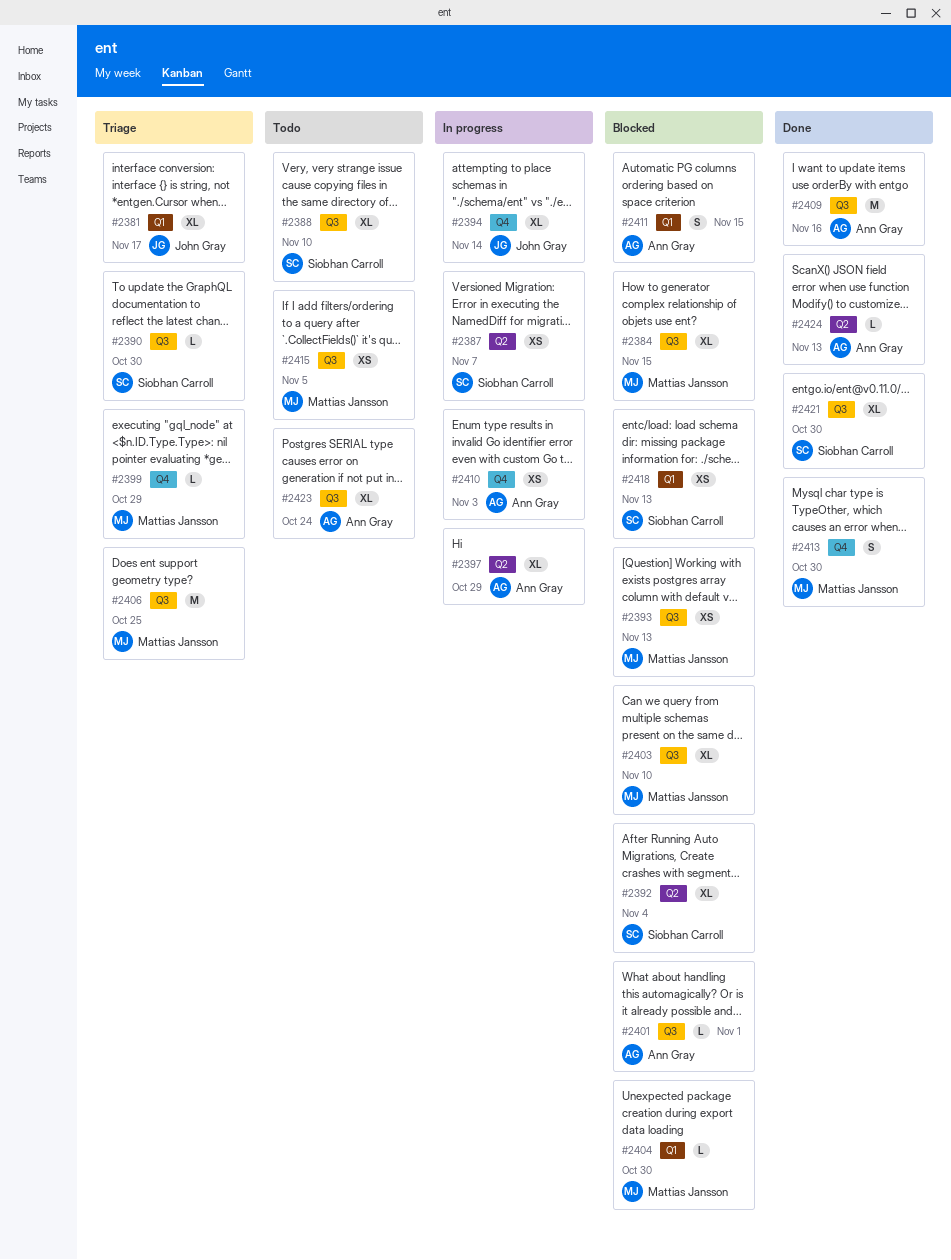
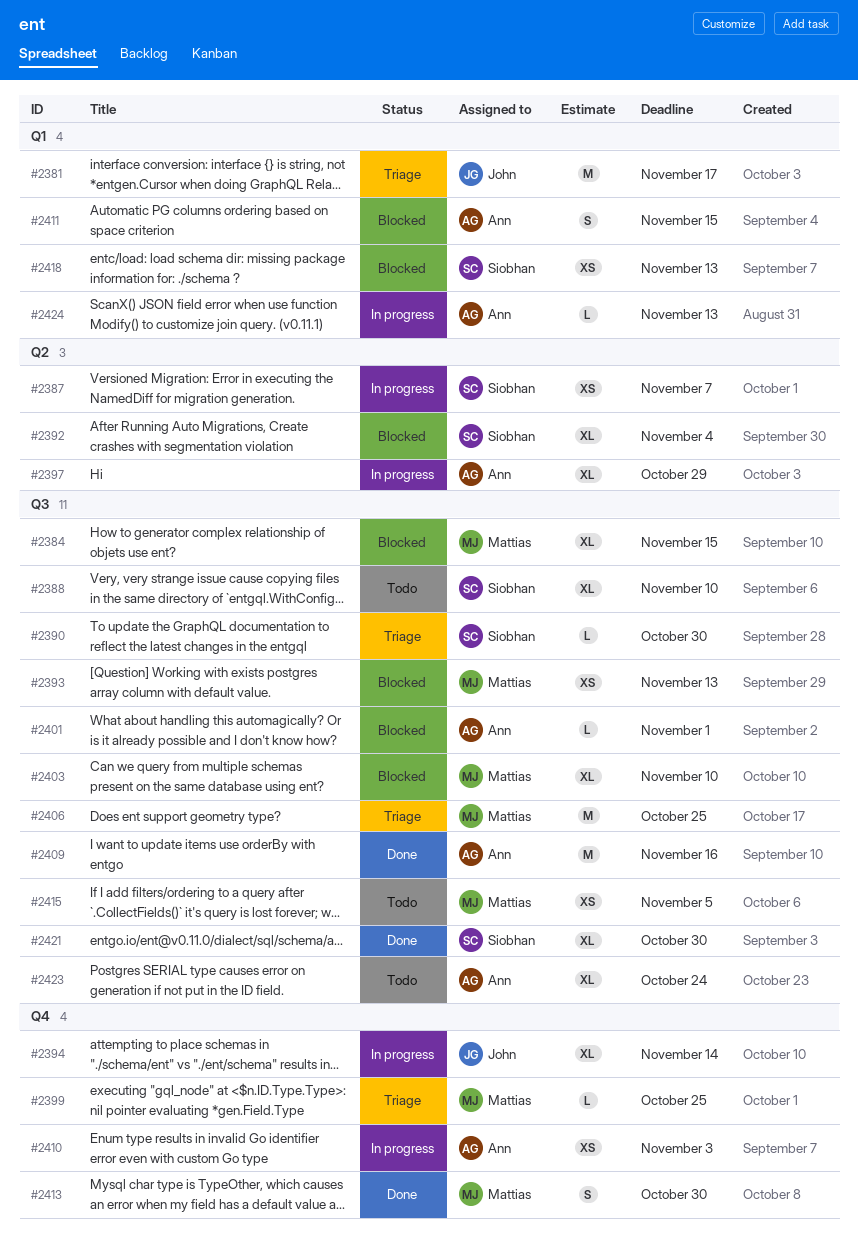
#2381, estimate: XL -> M
#2399, due: Oct 29 -> Oct 25
#2404: present -> none
#2424, status: Done -> In progress
#2424, label: Q2 -> Q1

